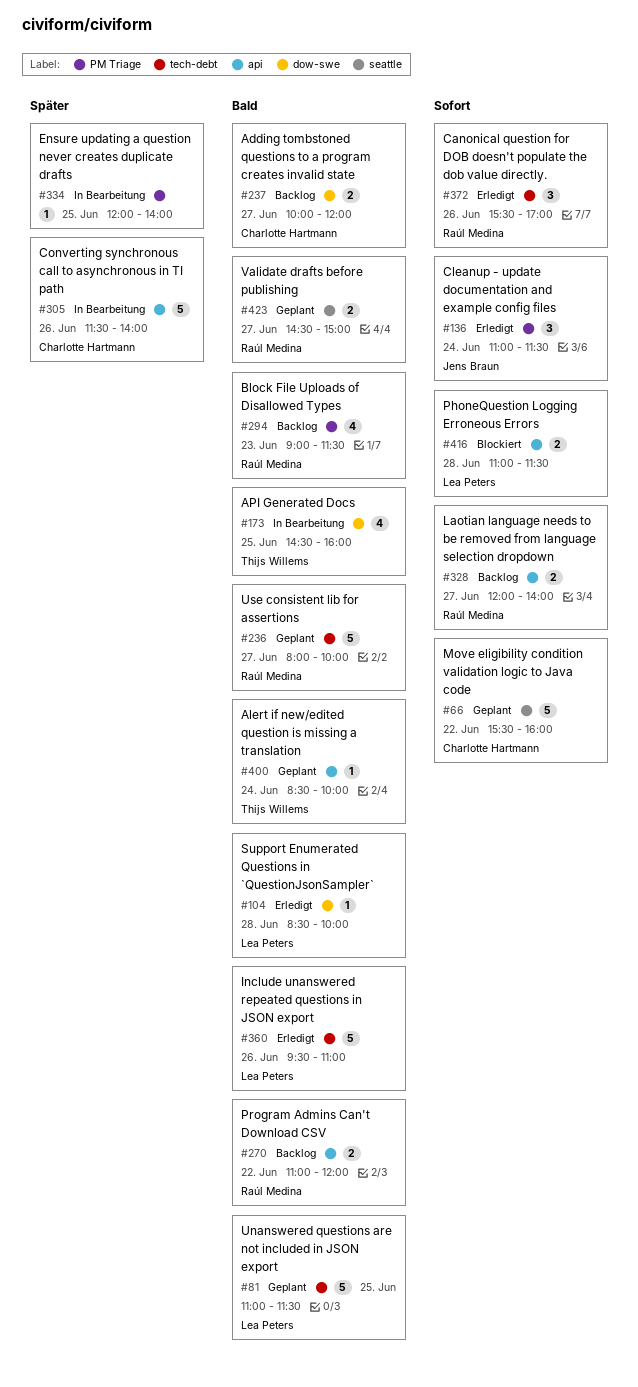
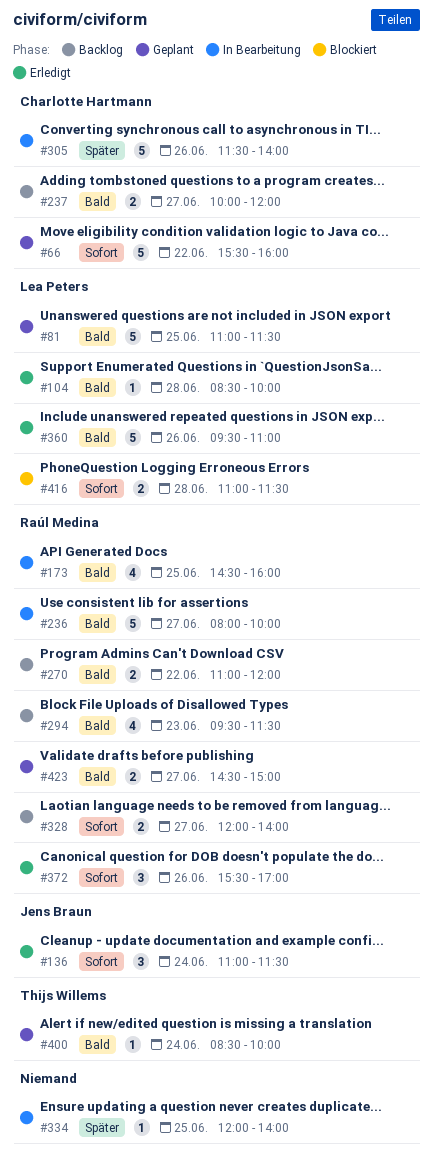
#173, owner: Thijs Willems -> Raúl Medina
#236, status: Geplant -> In Bearbeitung
#294, begins: 09:00 -> 09:30

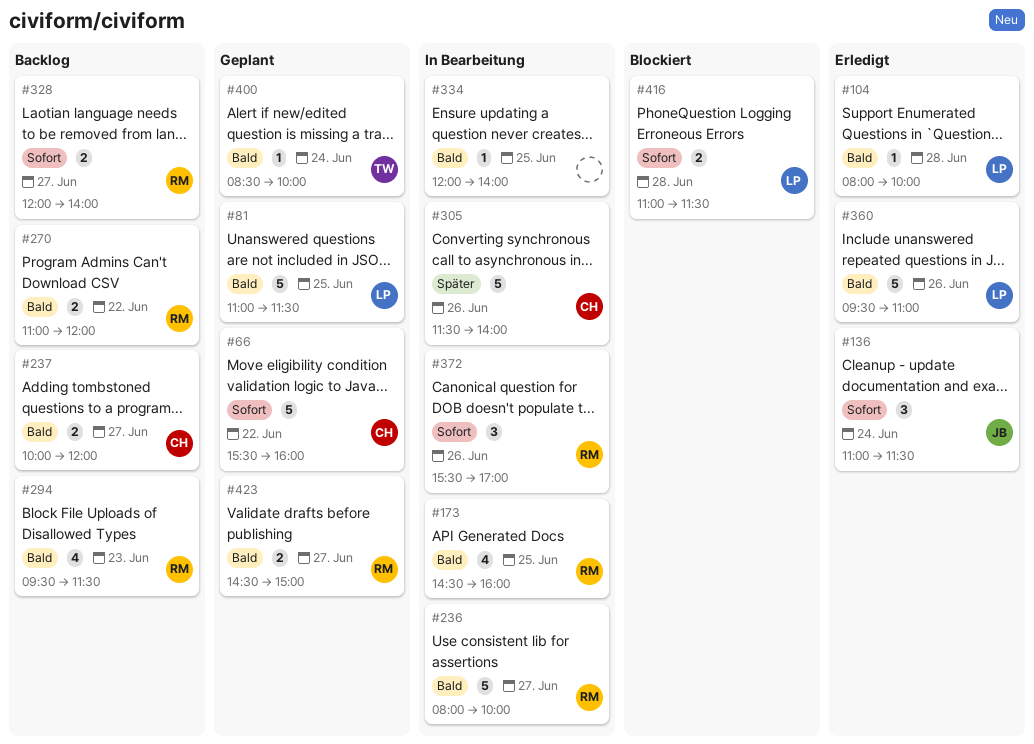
#104, begins: 08:30 -> 08:00
#334, priority: Später -> Bald
#372, status: Erledigt -> In Bearbeitung

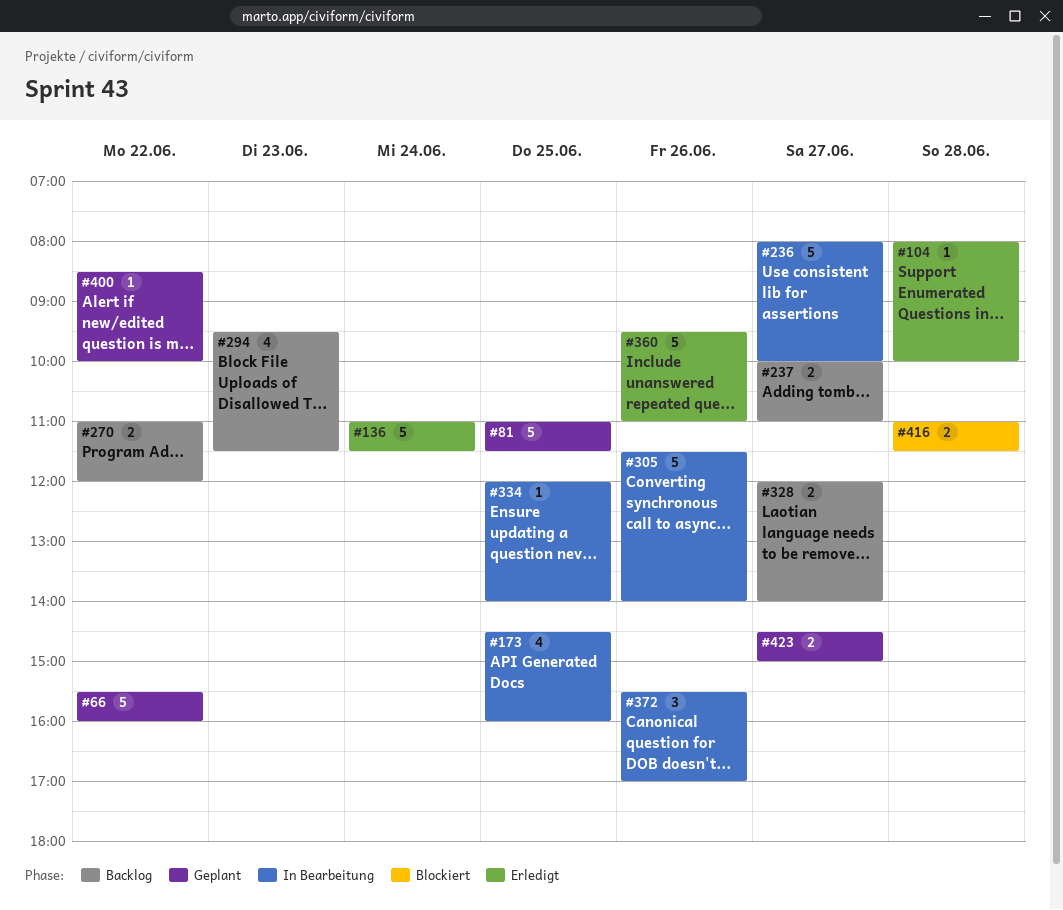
#136, estimate: 3 -> 5
#237, ends: 12:00 -> 11:00
#400, day: Jun 24 -> Jun 22

